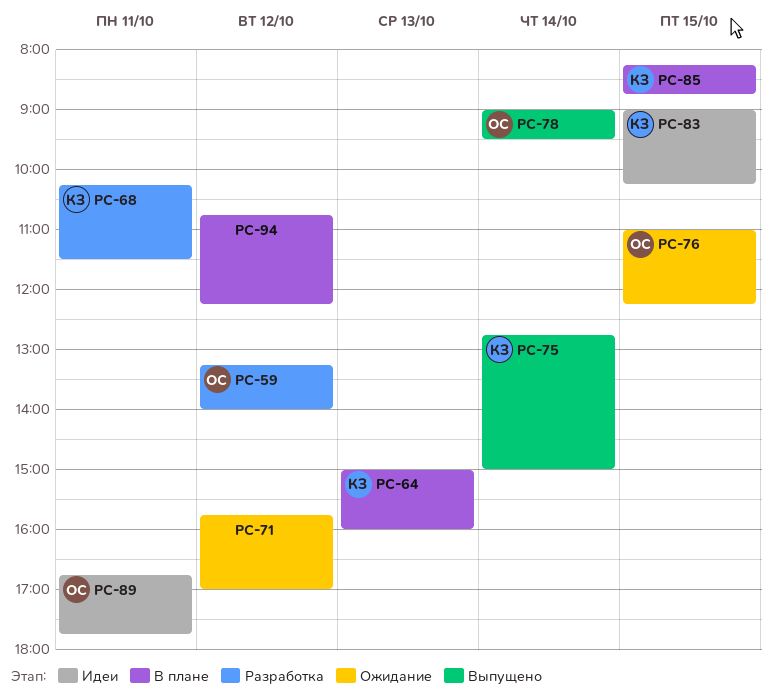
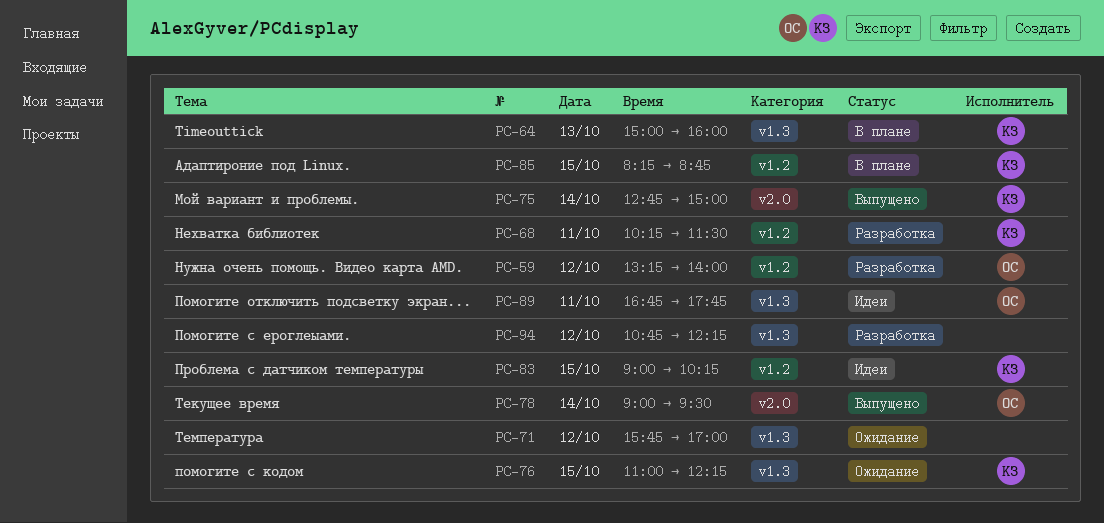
PC-76, owner: ОС -> КЗ
PC-94, status: В плане -> Разработка

